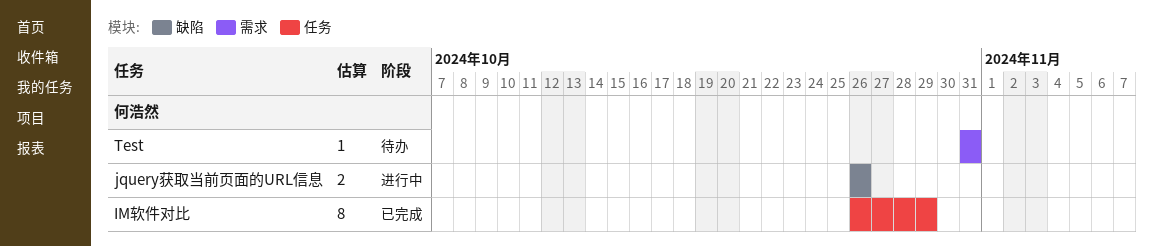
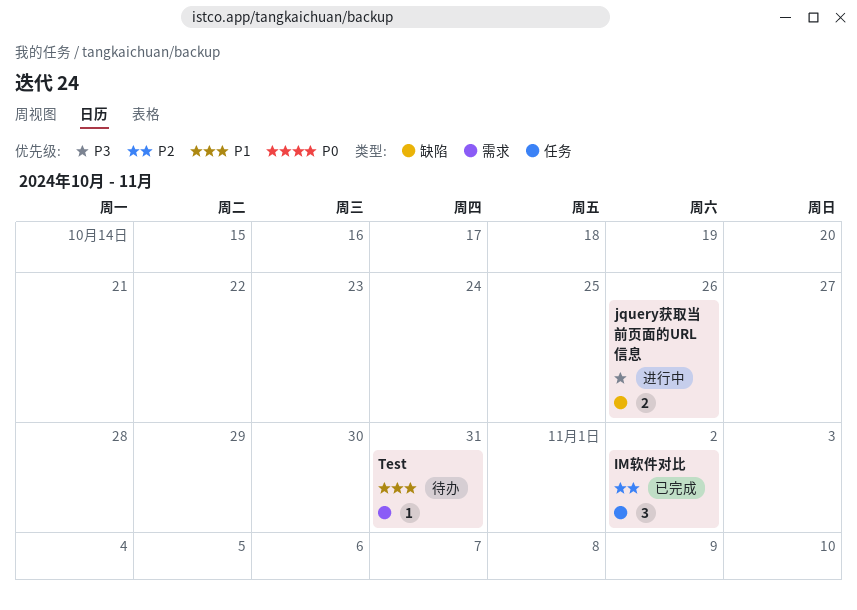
IM软件对比, estimate: 8 -> 3
IM软件对比, due: Oct 29 -> Nov 2

